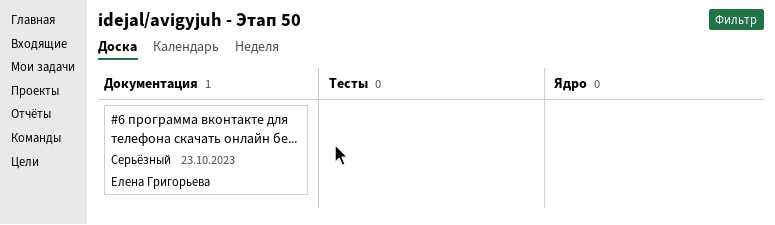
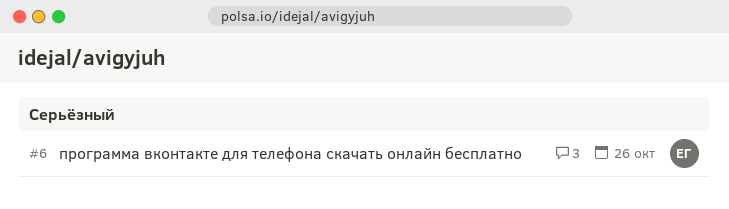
#6, due: Oct 23 -> Oct 26

